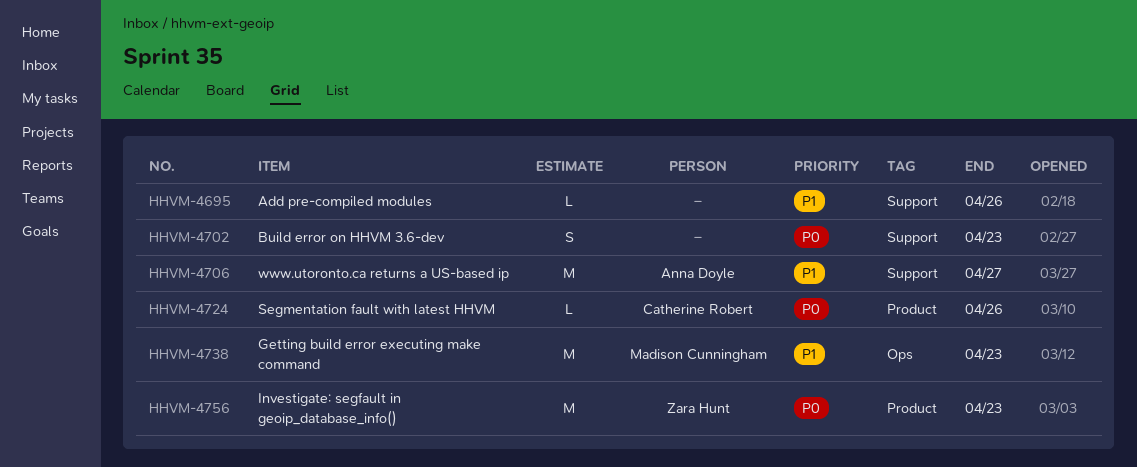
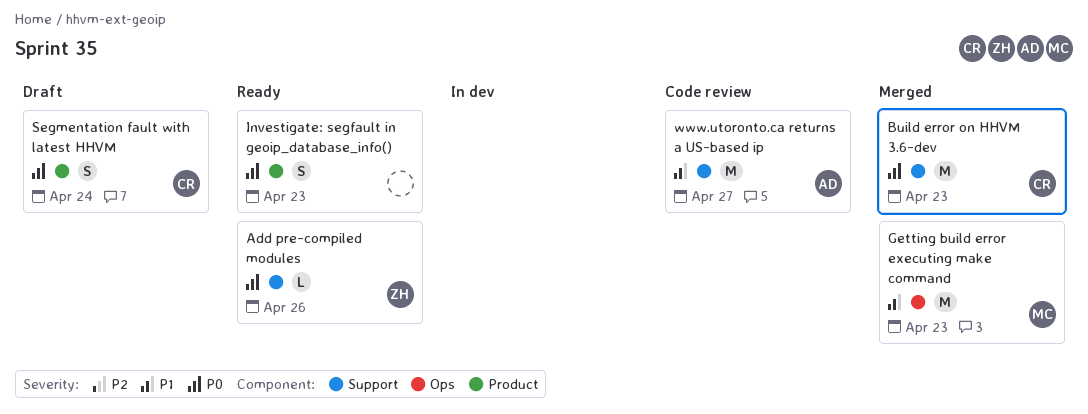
Add pre-compiled modules, owner: none -> Zara Hunt
Add pre-compiled modules, priority: P1 -> P0
Build error on HHVM 3.6-dev, owner: none -> Catherine Robert
Build error on HHVM 3.6-dev, estimate: S -> M
Investigate: segfault in geoip_database_info(), owner: Zara Hunt -> none
Investigate: segfault in geoip_database_info(), estimate: M -> S
Segmentation fault with latest HHVM, estimate: L -> S
Segmentation fault with latest HHVM, due: Apr 26 -> Apr 24

